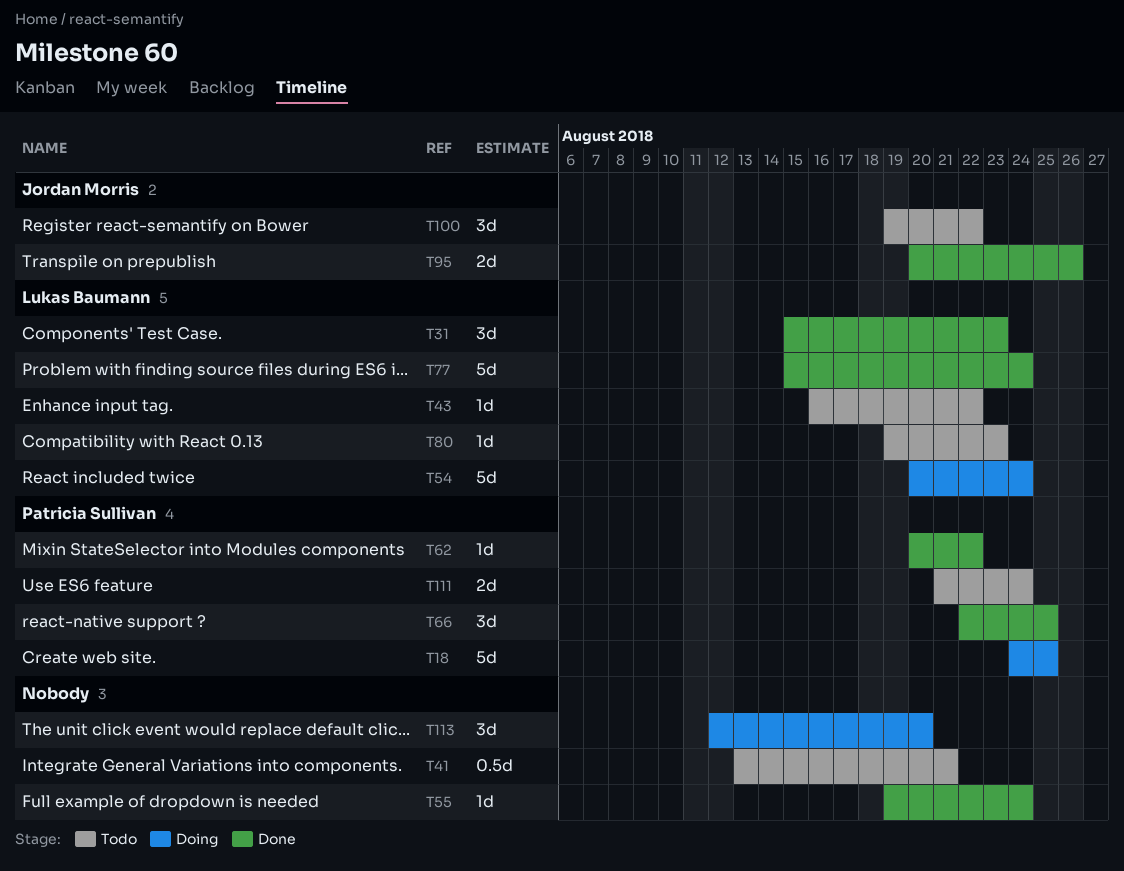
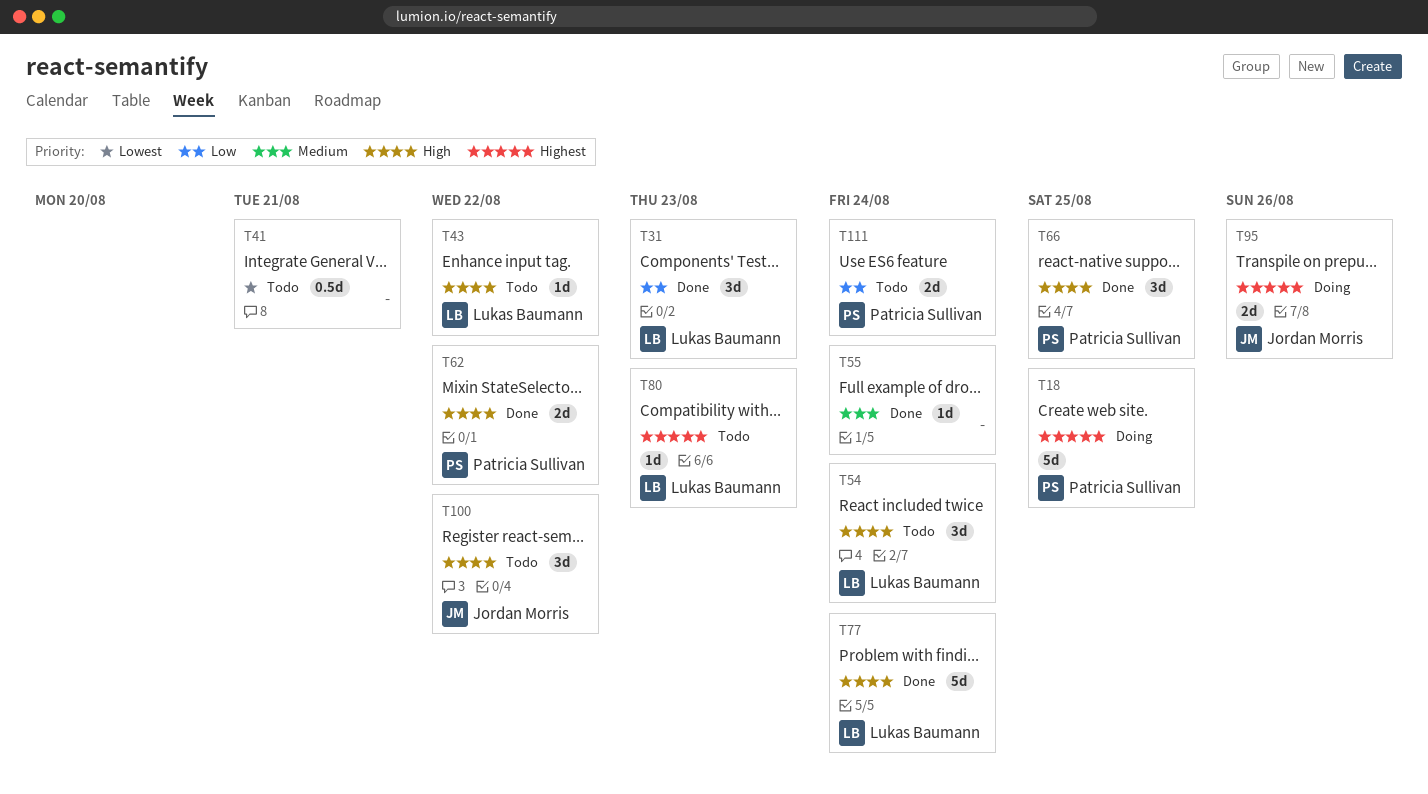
T54, status: Doing -> Todo
T54, estimate: 5d -> 3d
T62, estimate: 1d -> 2d
T95, status: Done -> Doing
T113: present -> none

